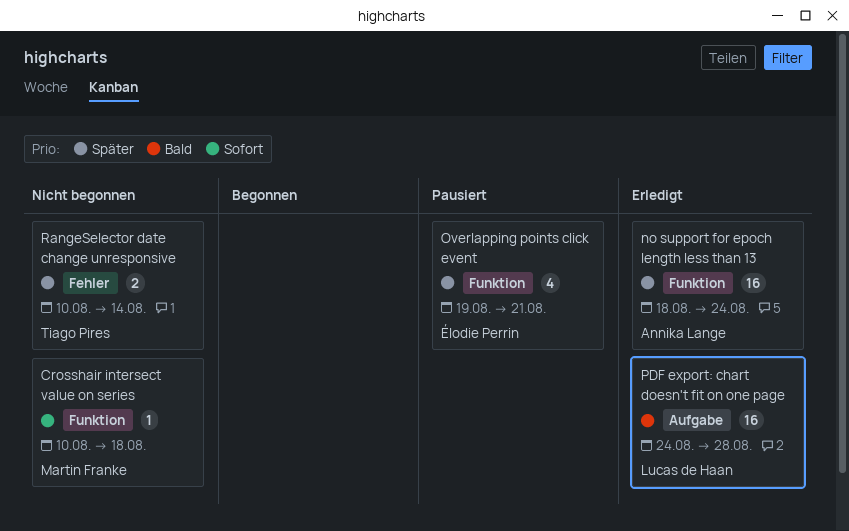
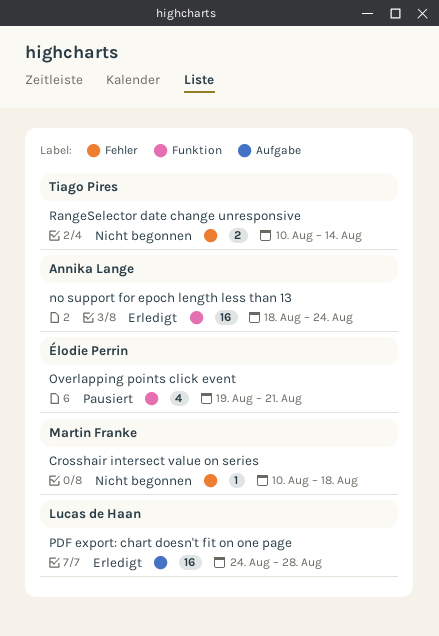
Crosshair intersect value on series, label: Funktion -> Fehler

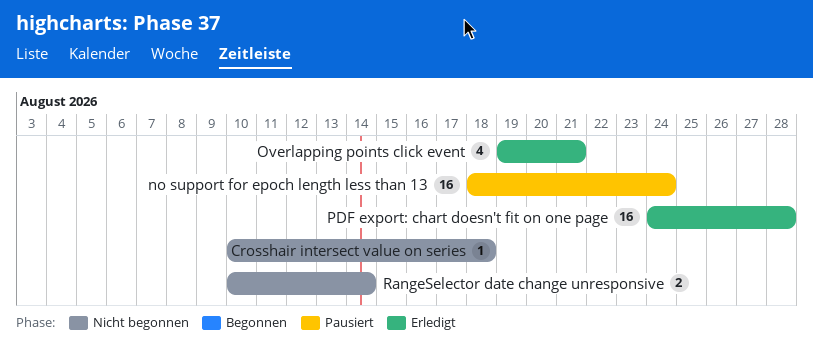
no support for epoch length less than 13, status: Erledigt -> Pausiert
Overlapping points click event, status: Pausiert -> Erledigt

